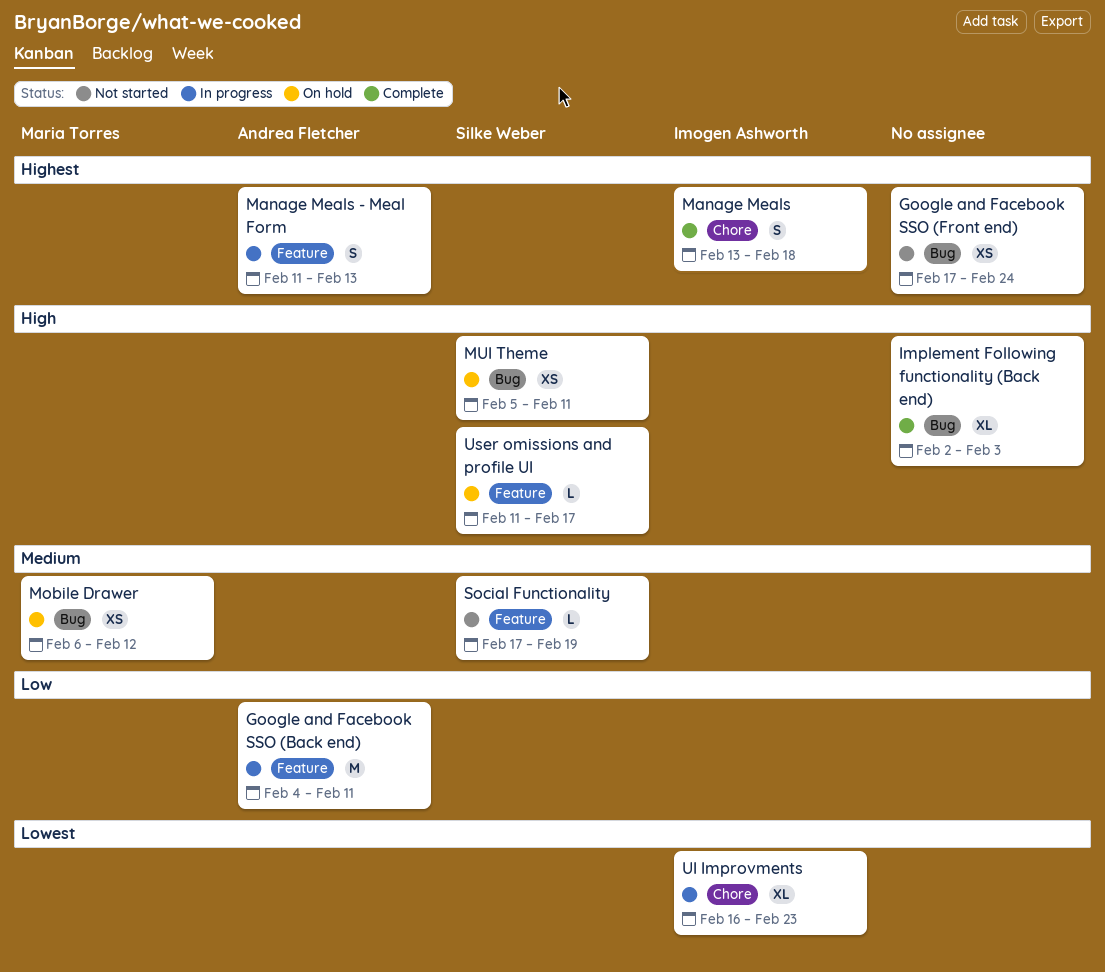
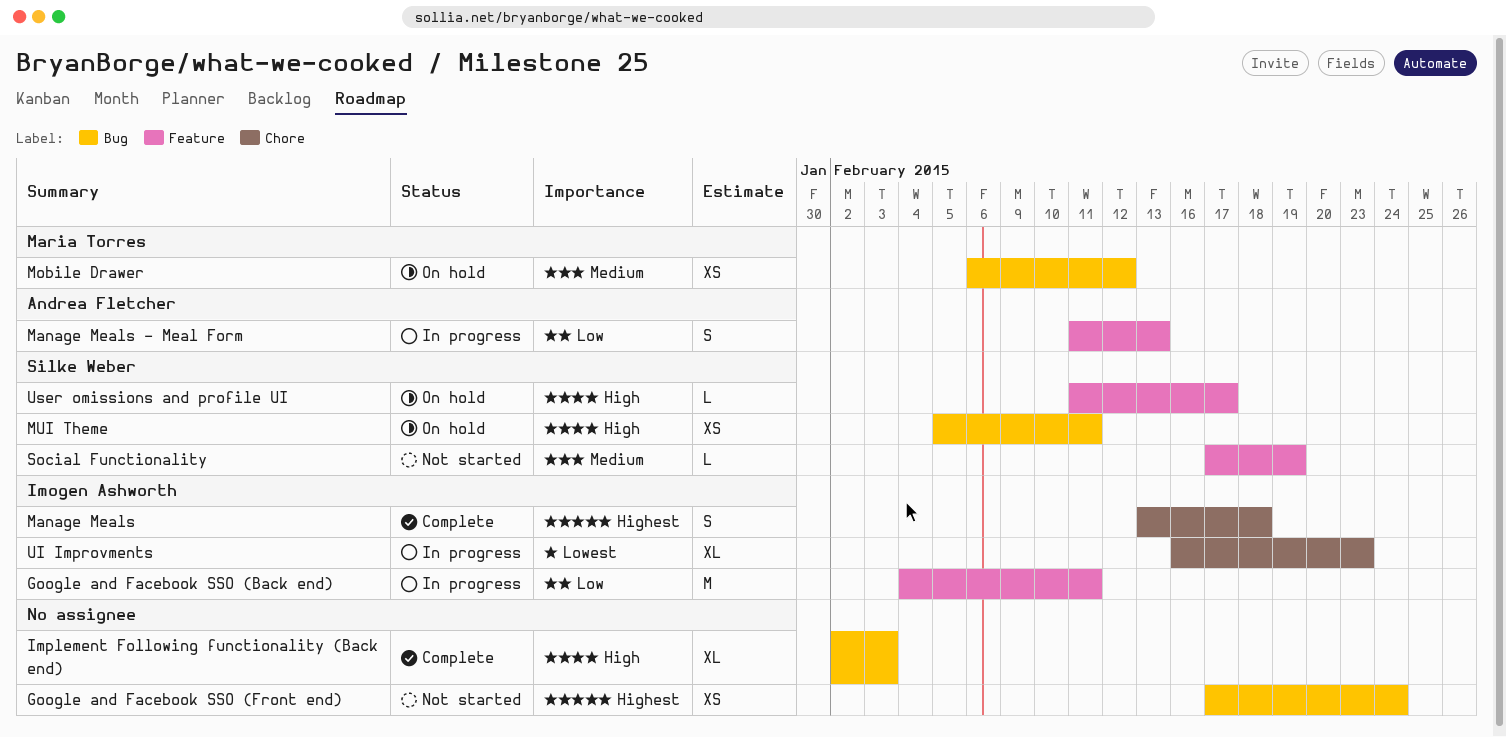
Google and Facebook SSO (Back end), owner: Andrea Fletcher -> Imogen Ashworth
Manage Meals - Meal Form, priority: Highest -> Low

